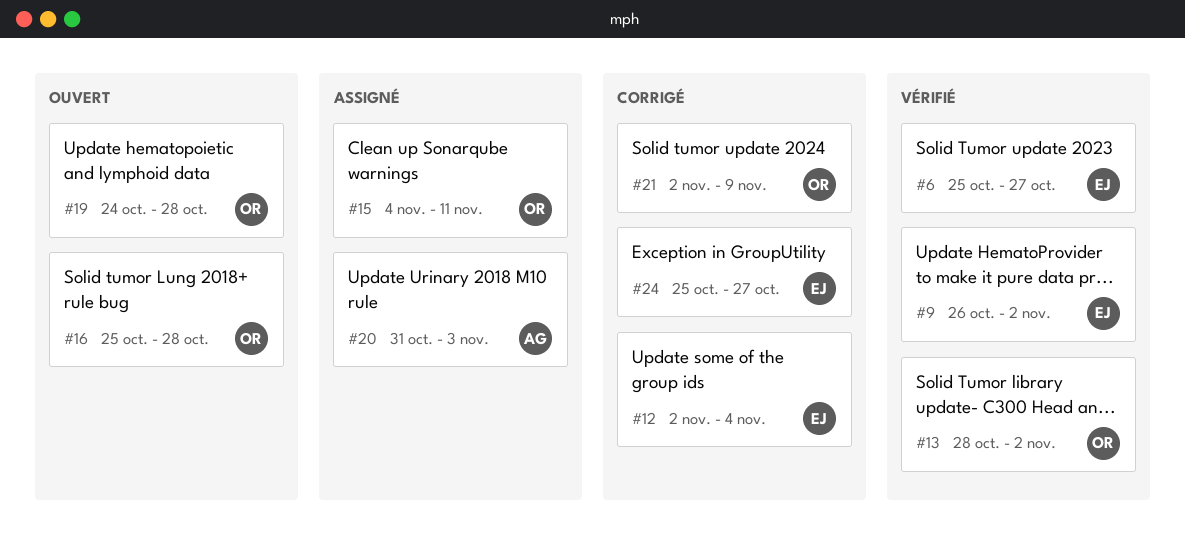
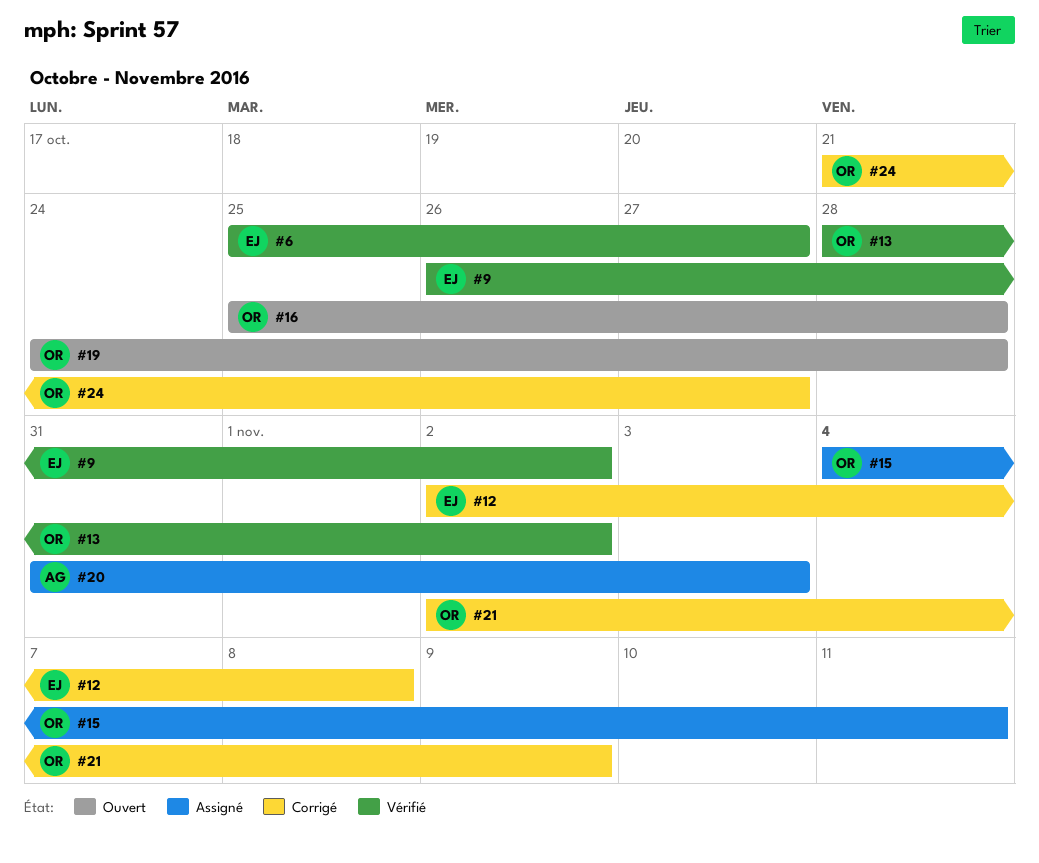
#12, due: Nov 4 -> Nov 8
#24, owner: EJ -> OR
#24, start: Oct 25 -> Oct 21

